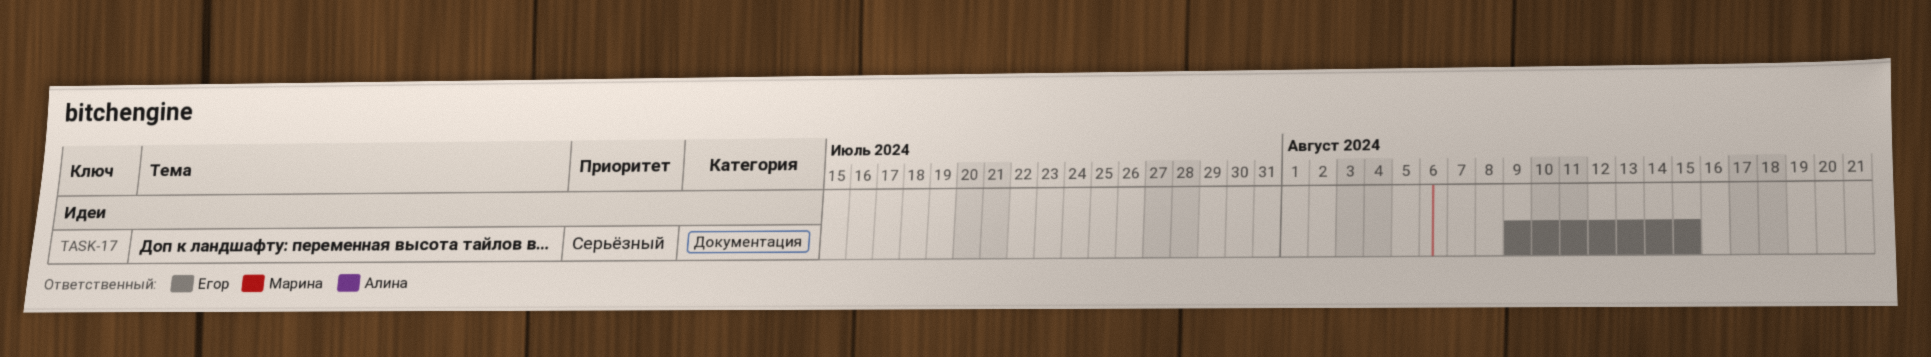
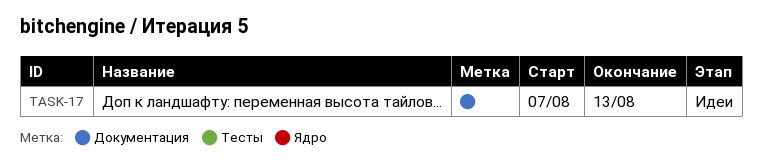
TASK-17, start: Aug 9 -> Aug 7
TASK-17, due: Aug 15 -> Aug 13

